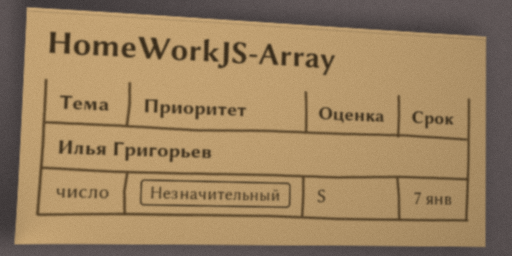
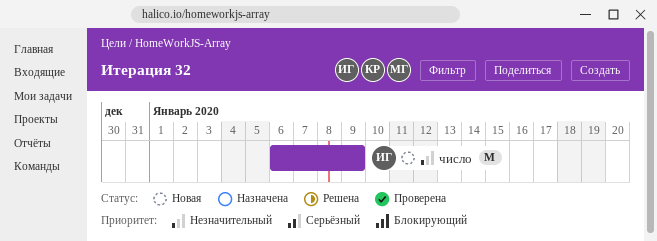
число, estimate: S -> M
число, due: Jan 7 -> Jan 9

